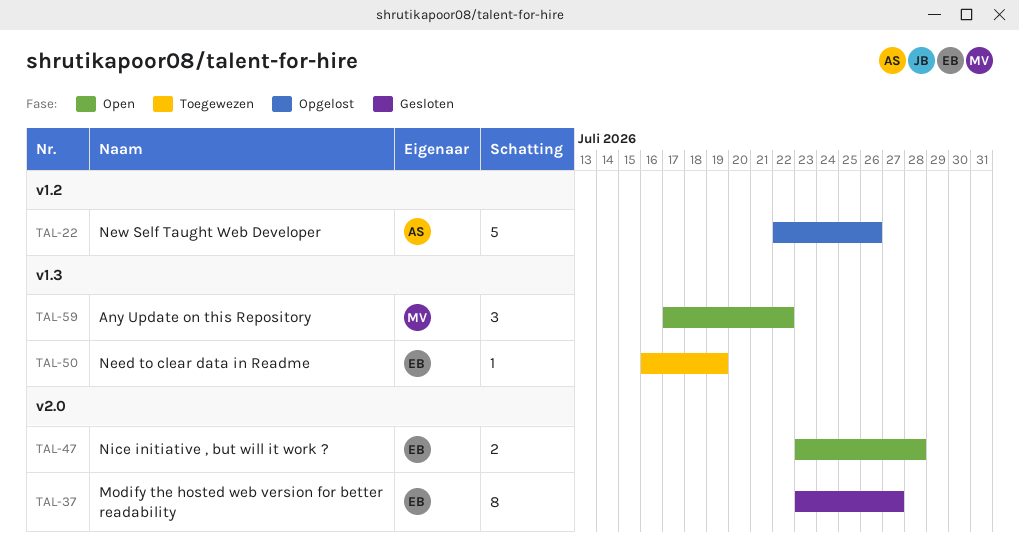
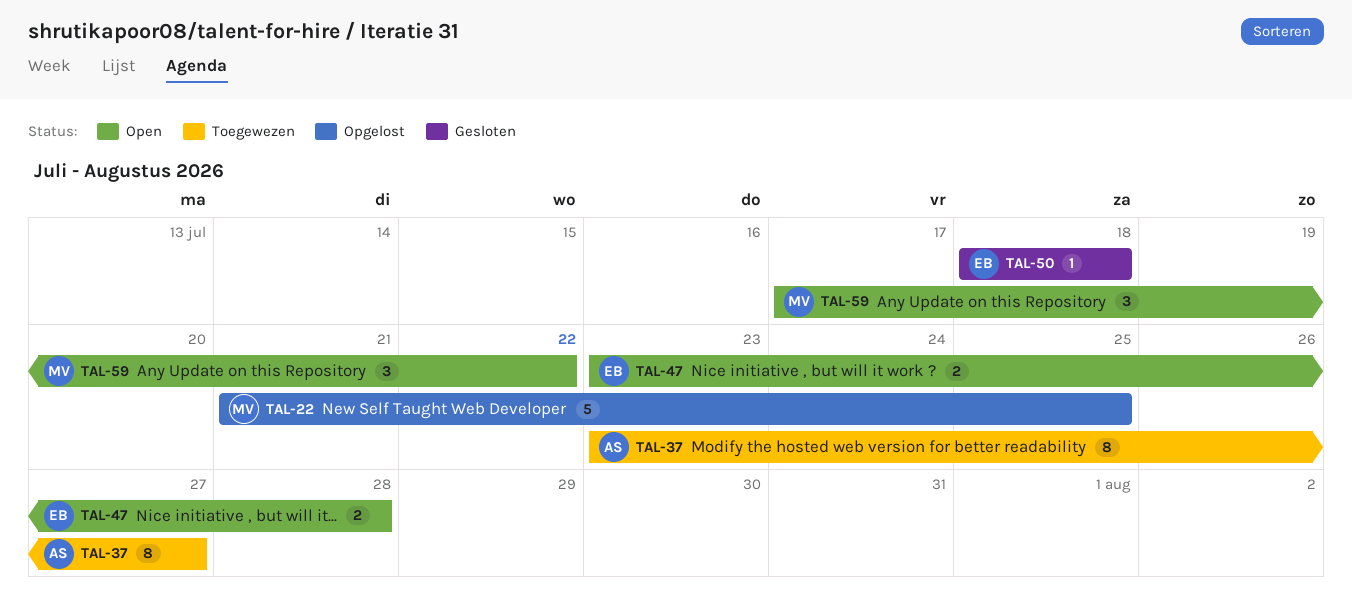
TAL-22, owner: AS -> MV
TAL-22, start: Jul 22 -> Jul 21
TAL-22, due: Jul 26 -> Jul 25
TAL-37, status: Gesloten -> Toegewezen
TAL-37, owner: EB -> AS
TAL-50, status: Toegewezen -> Gesloten
TAL-50, start: Jul 16 -> Jul 18
TAL-50, due: Jul 19 -> Jul 18

